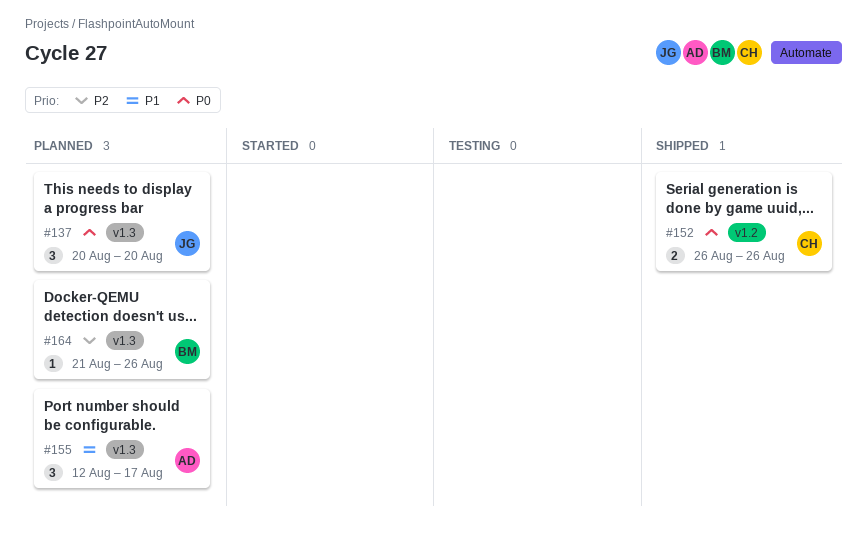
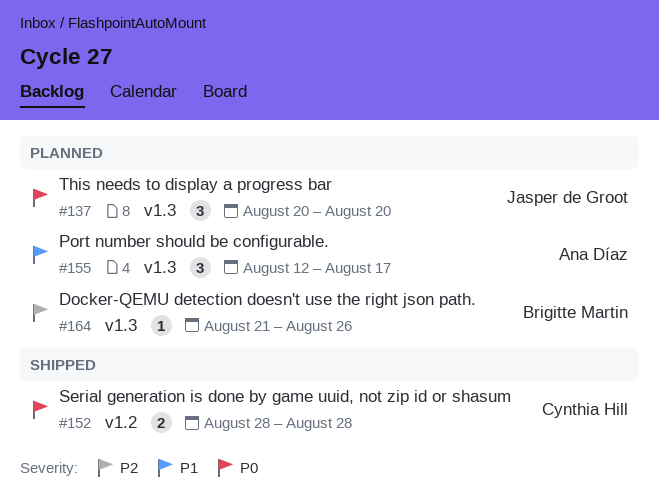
#152, start: Aug 26 -> Aug 28
#152, due: Aug 26 -> Aug 28

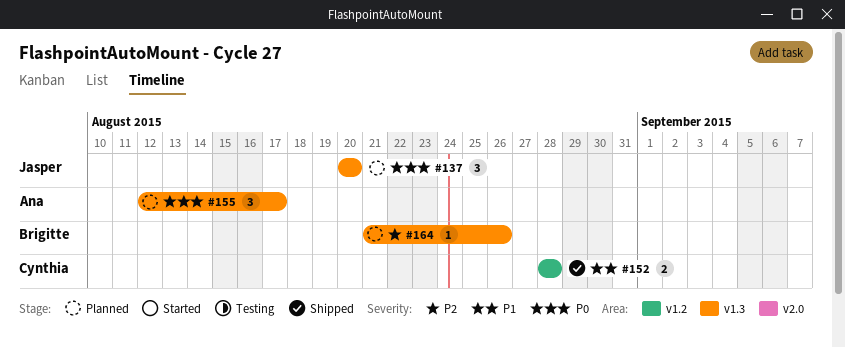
#152, priority: P0 -> P1
#155, priority: P1 -> P0

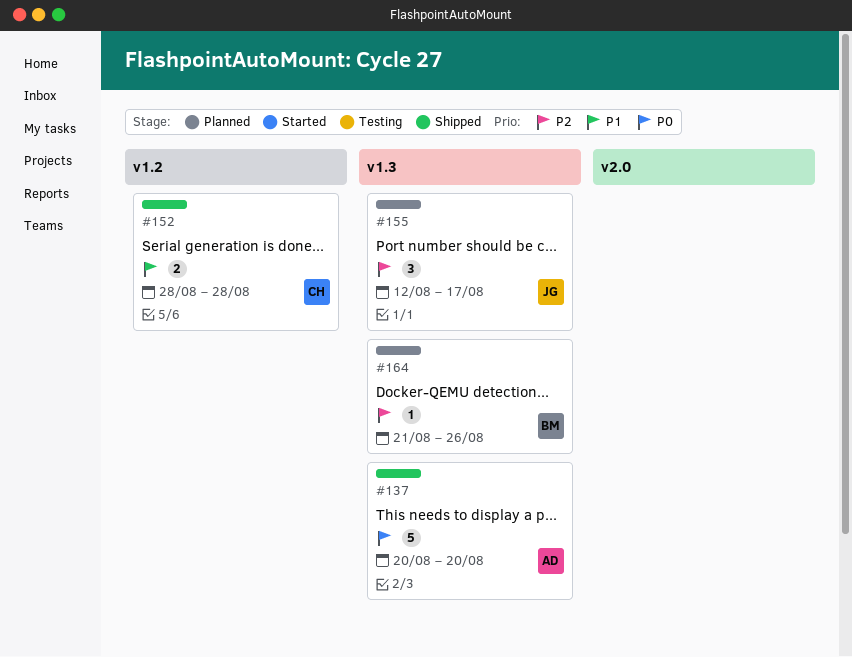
#137, status: Planned -> Shipped
#137, owner: Jasper -> Ana
#137, estimate: 3 -> 5
#155, owner: Ana -> Jasper
#155, priority: P0 -> P2

